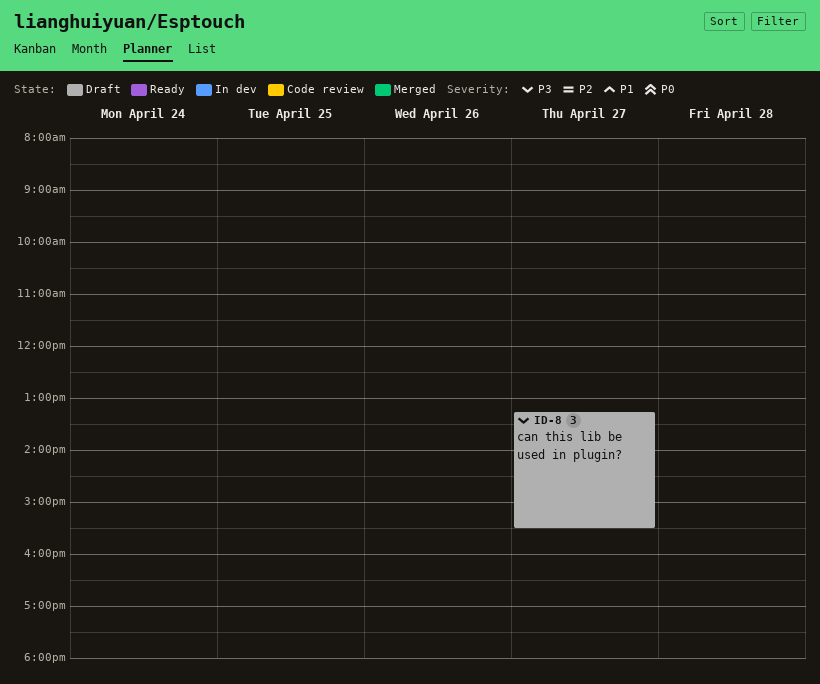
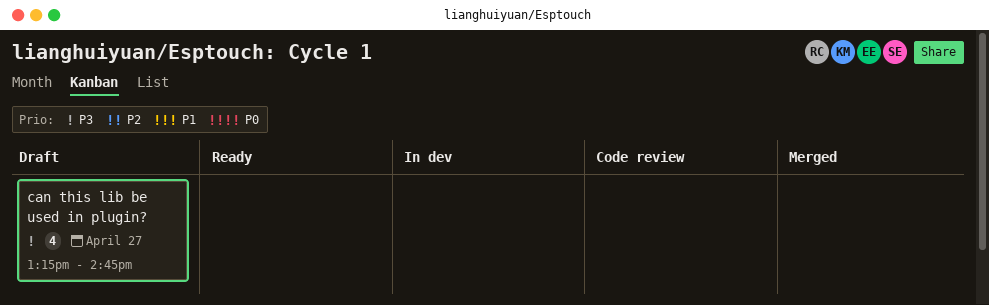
can this lib be used in plugin?, estimate: 3 -> 4
can this lib be used in plugin?, ends: 15:30 -> 14:45

